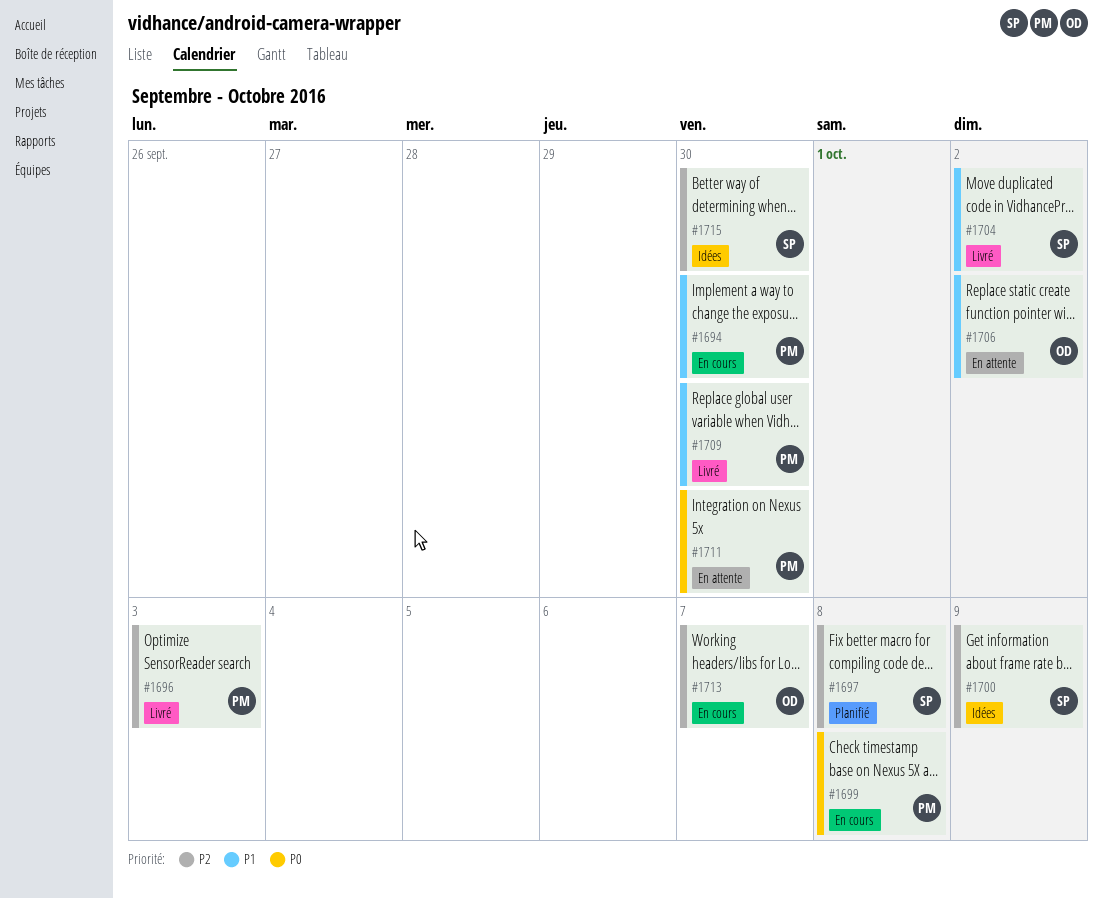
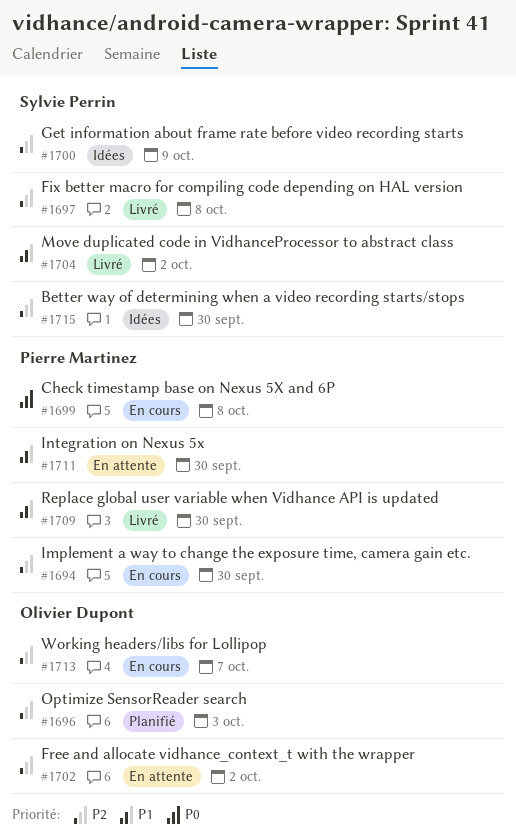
#1694, priority: P1 -> P2
#1696, status: Livré -> Planifié
#1696, owner: Pierre Martinez -> Olivier Dupont
#1697, status: Planifié -> Livré
#1702: none -> present
#1706: present -> none
#1711, priority: P0 -> P1

